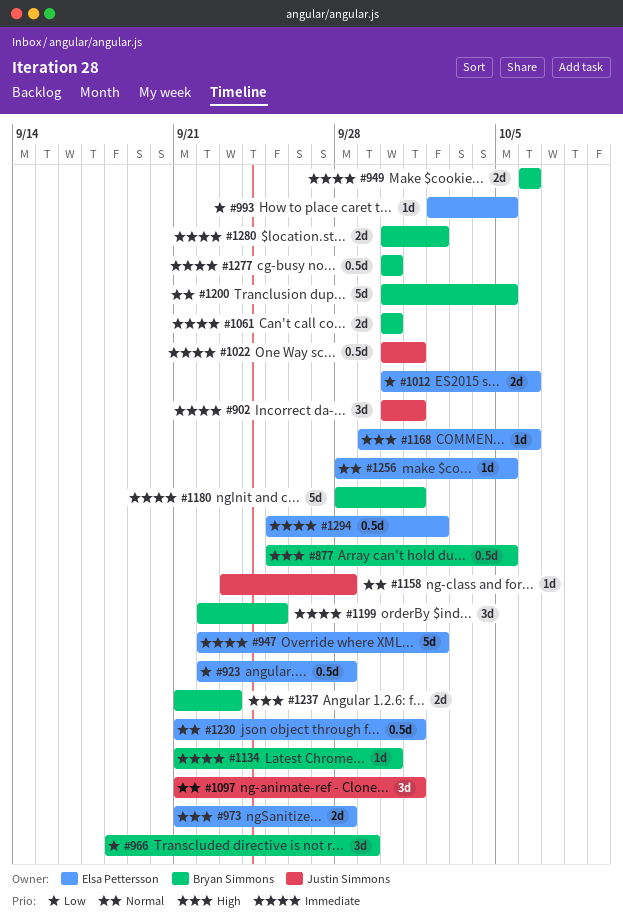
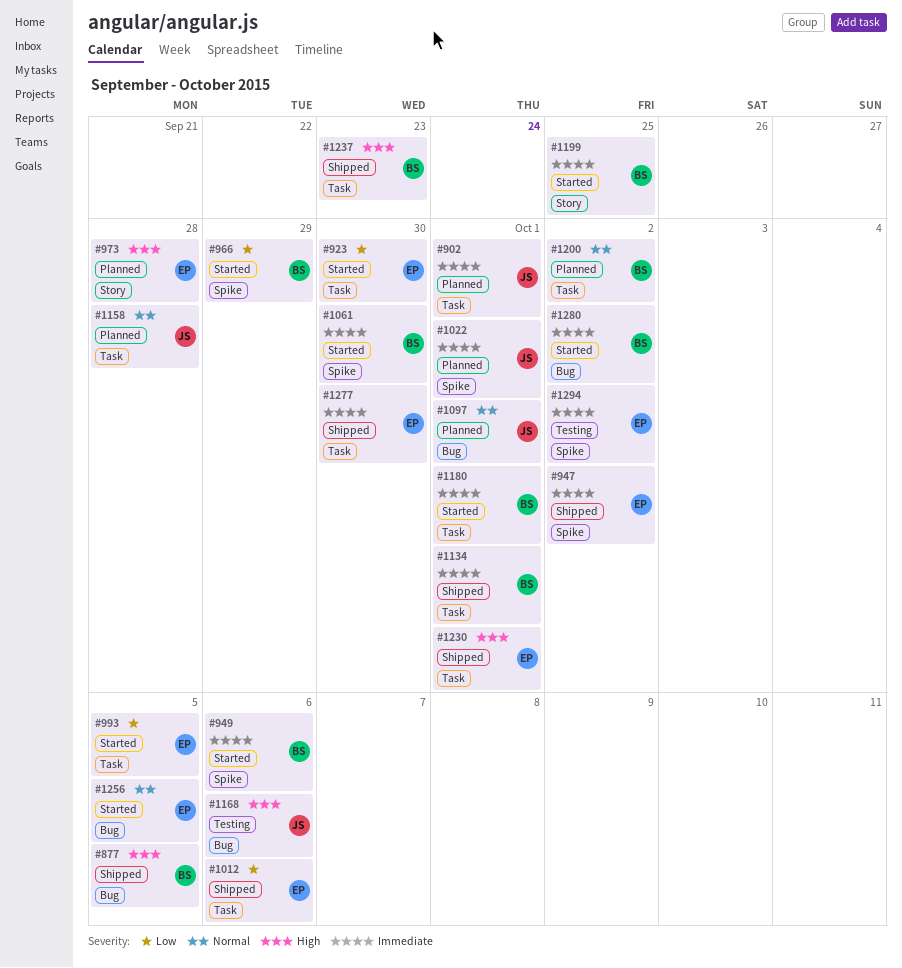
#923, due: Sep 28 -> Sep 30
#1134, due: Sep 30 -> Oct 1
#1168, owner: Elsa Pettersson -> Justin Simmons
#1200, due: Oct 5 -> Oct 2
#1230, priority: Normal -> High
#1277, owner: Bryan Simmons -> Elsa Pettersson

